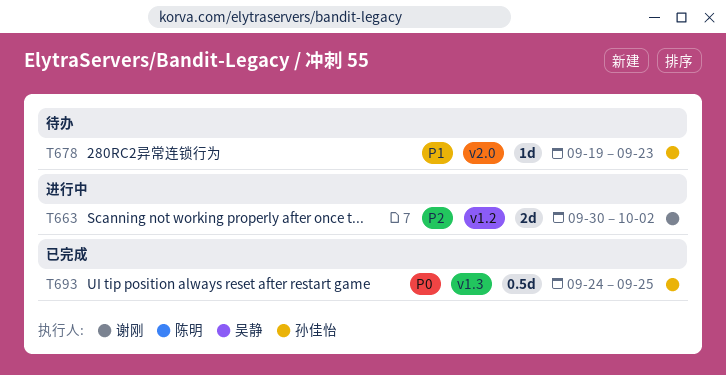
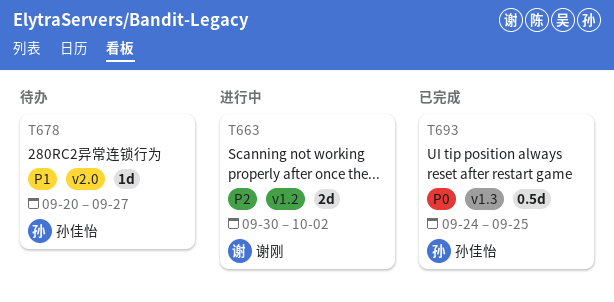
T678, start: Sep 19 -> Sep 20
T678, due: Sep 23 -> Sep 27

